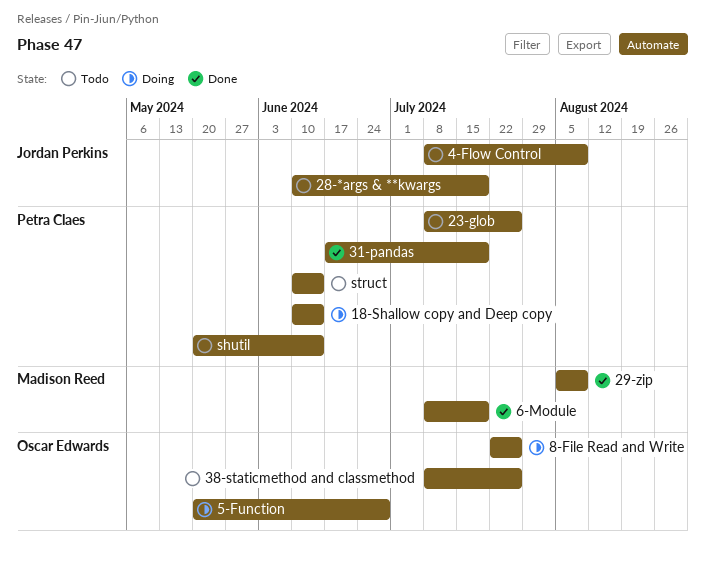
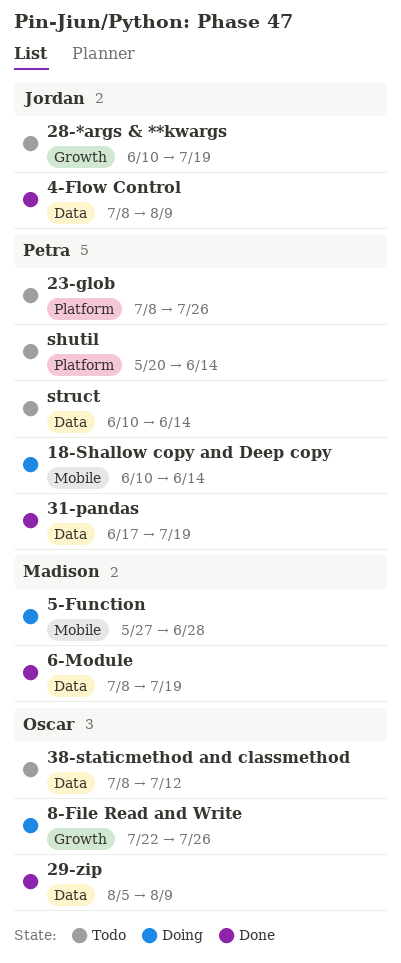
29-zip, owner: Madison Reed -> Oscar Edwards
38-staticmethod and classmethod, due: Jul 26 -> Jul 12
4-Flow Control, status: Todo -> Done
5-Function, owner: Oscar Edwards -> Madison Reed
5-Function, start: May 20 -> May 27

